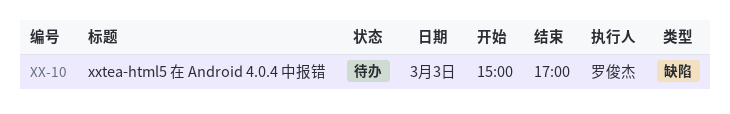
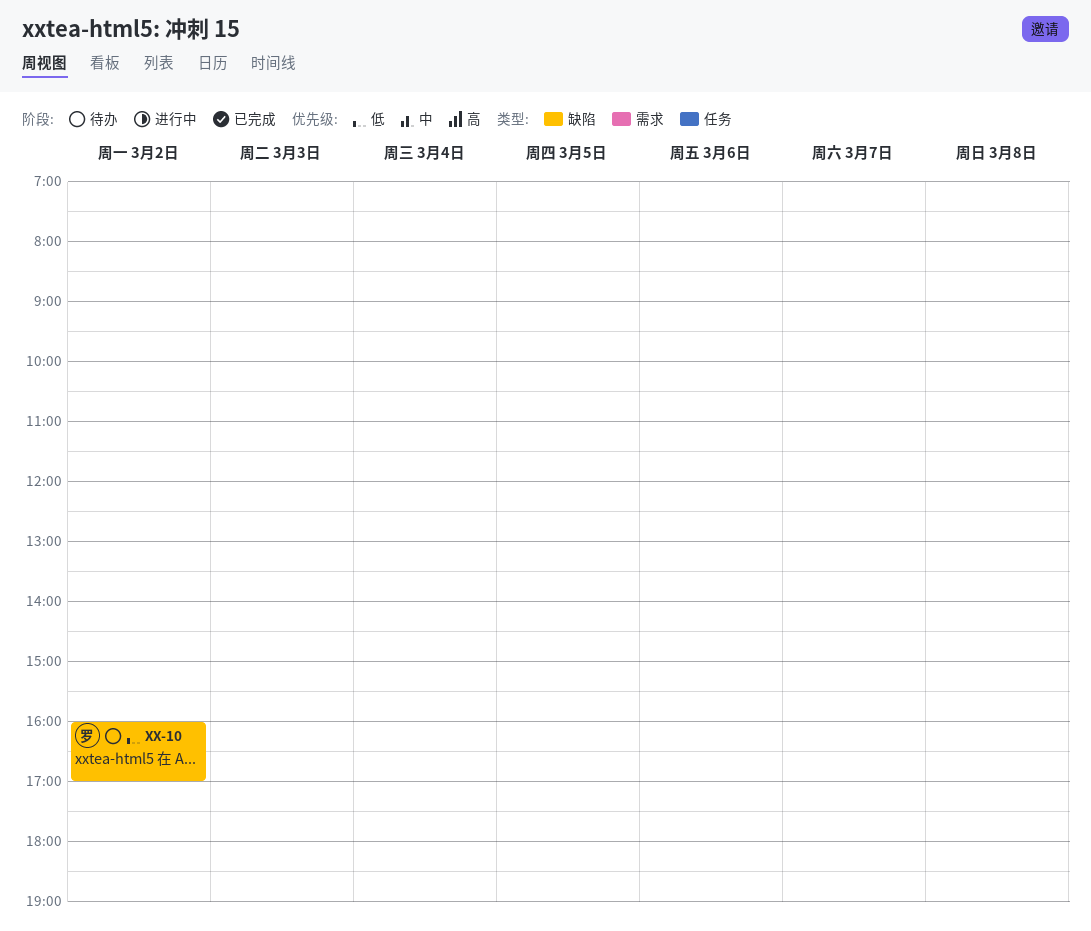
XX-10, day: Mar 3 -> Mar 2
XX-10, begins: 15:00 -> 16:00

